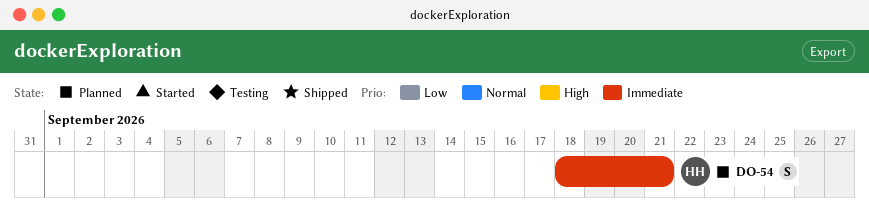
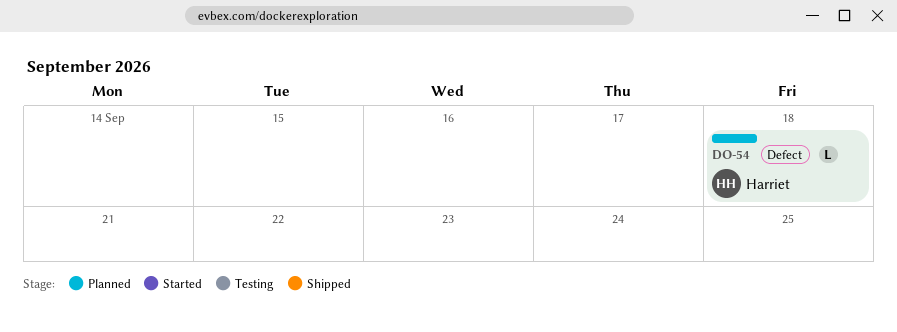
DO-54, estimate: S -> L
DO-54, due: Sep 21 -> Sep 18

